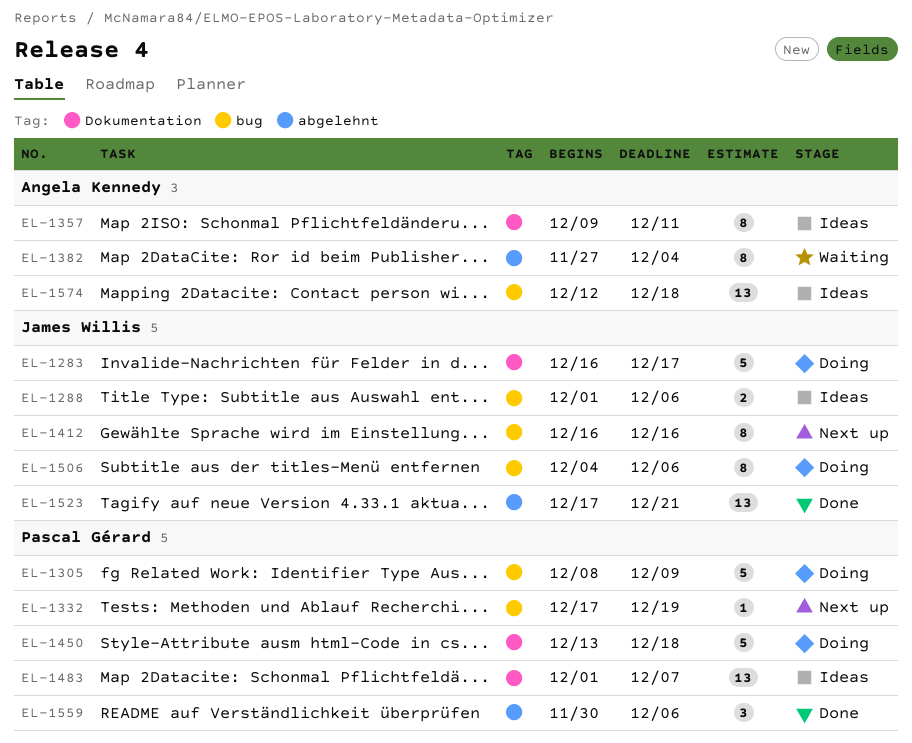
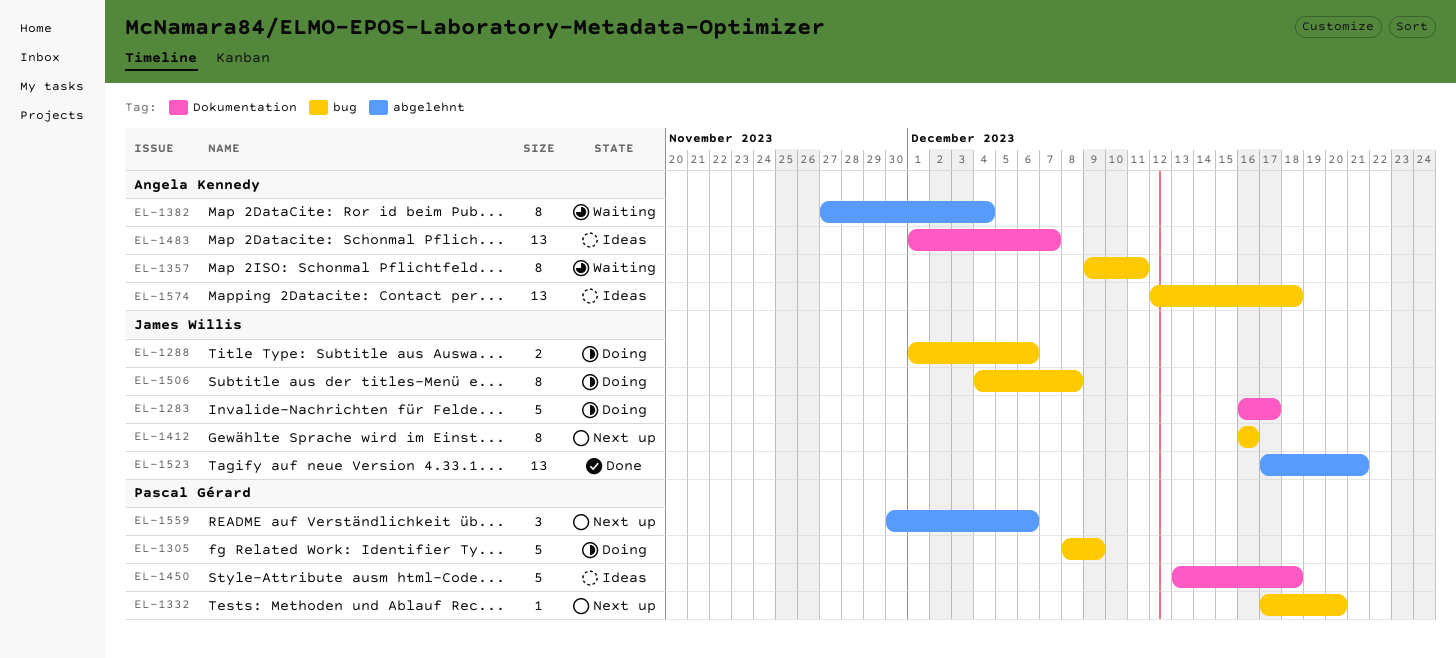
EL-1288, status: Ideas -> Doing
EL-1332, due: Dec 19 -> Dec 20
EL-1357, status: Ideas -> Waiting
EL-1357, label: Dokumentation -> bug
EL-1450, status: Doing -> Ideas
EL-1483, owner: Pascal Gérard -> Angela Kennedy
EL-1506, due: Dec 6 -> Dec 8
EL-1559, status: Done -> Next up

